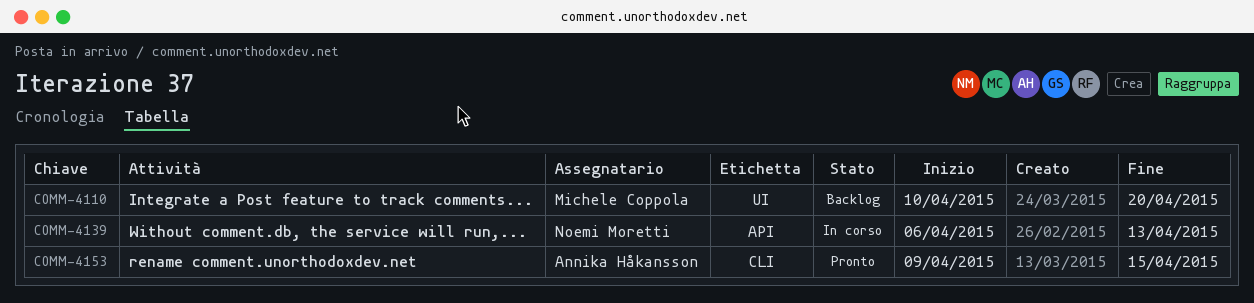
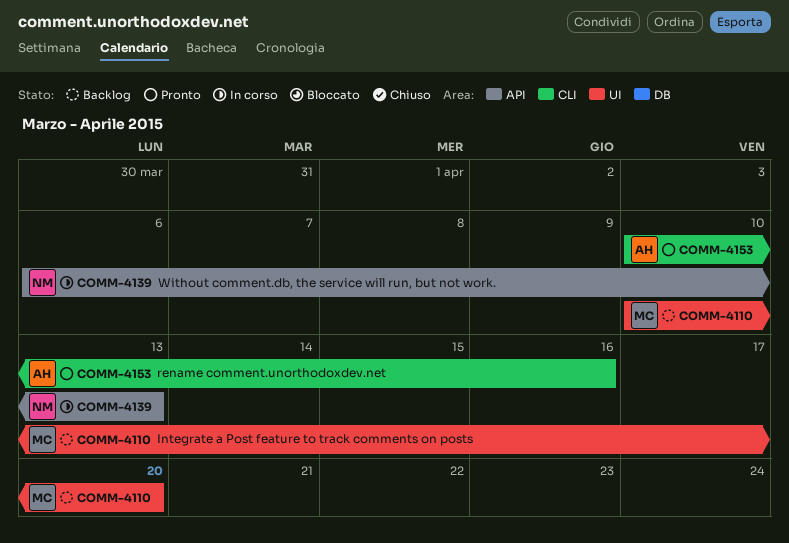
COMM-4153, start: Apr 9 -> Apr 10
COMM-4153, due: Apr 15 -> Apr 16

